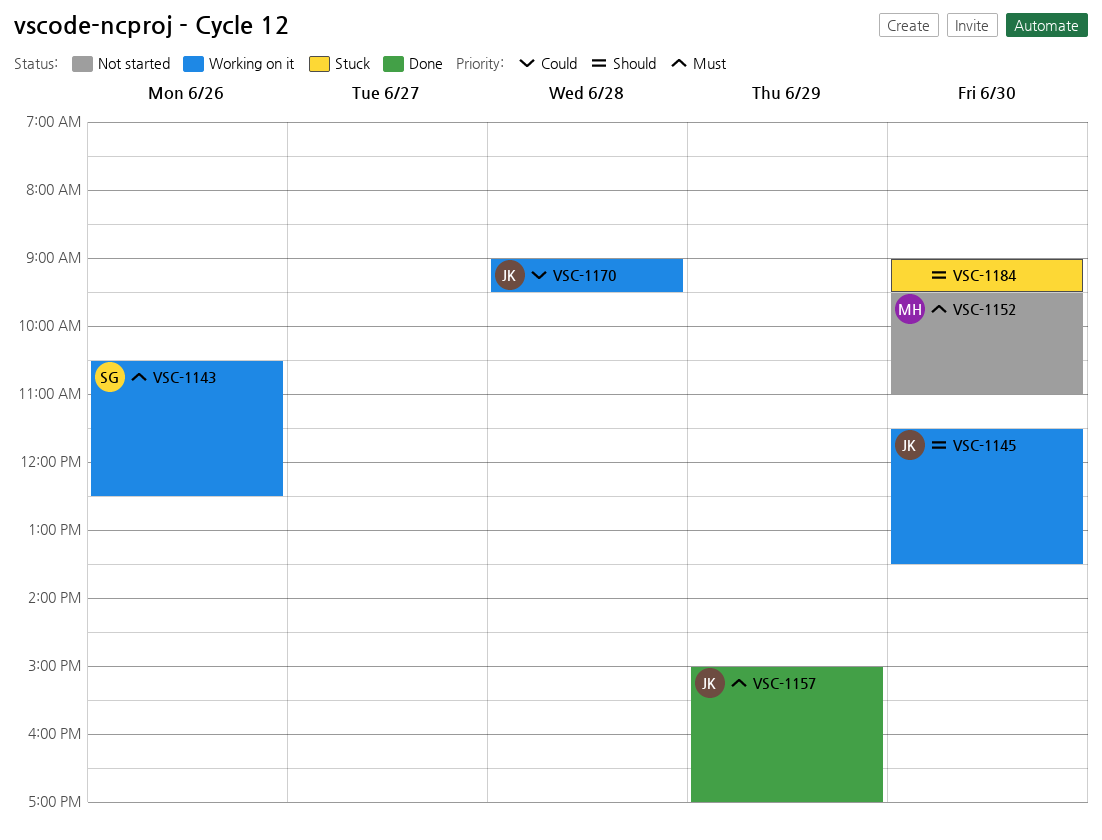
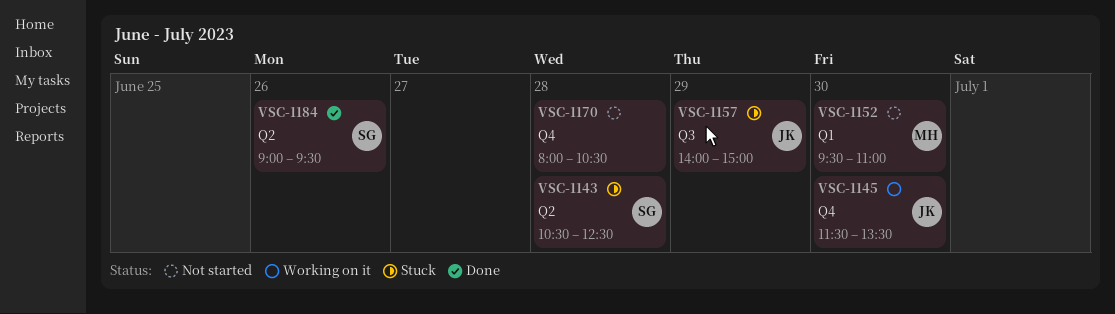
VSC-1143, status: Working on it -> Stuck
VSC-1143, day: Jun 26 -> Jun 28
VSC-1157, status: Done -> Stuck
VSC-1157, begins: 15:00 -> 14:00
VSC-1157, ends: 17:00 -> 15:00
VSC-1170, status: Working on it -> Not started
VSC-1170, owner: JK -> none
VSC-1170, begins: 09:00 -> 08:00
VSC-1170, ends: 09:30 -> 10:30
VSC-1184, status: Stuck -> Done
VSC-1184, owner: none -> SG
VSC-1184, day: Jun 30 -> Jun 26

